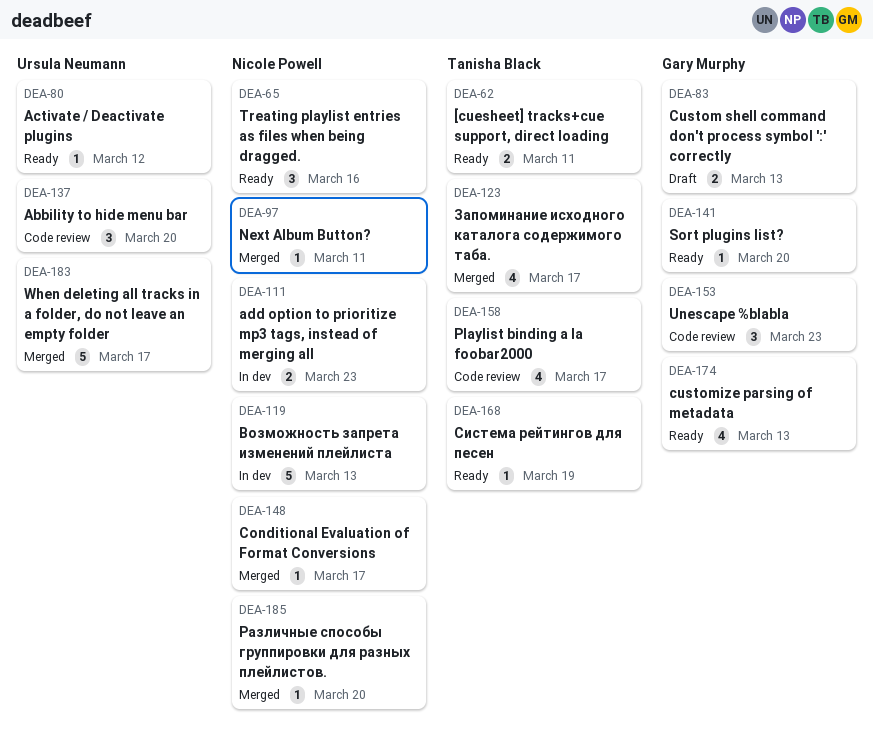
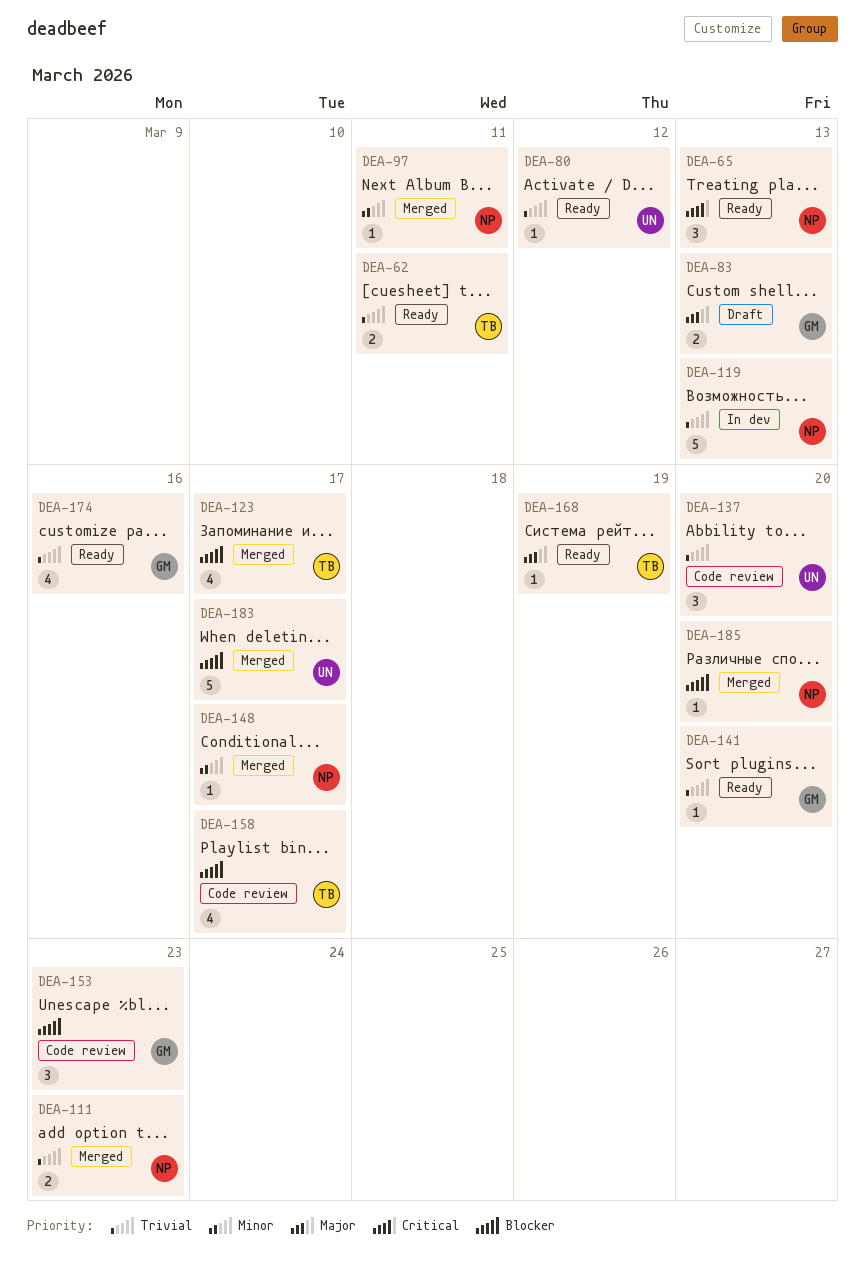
DEA-65, due: Mar 16 -> Mar 13
DEA-111, status: In dev -> Merged
DEA-174, due: Mar 13 -> Mar 16

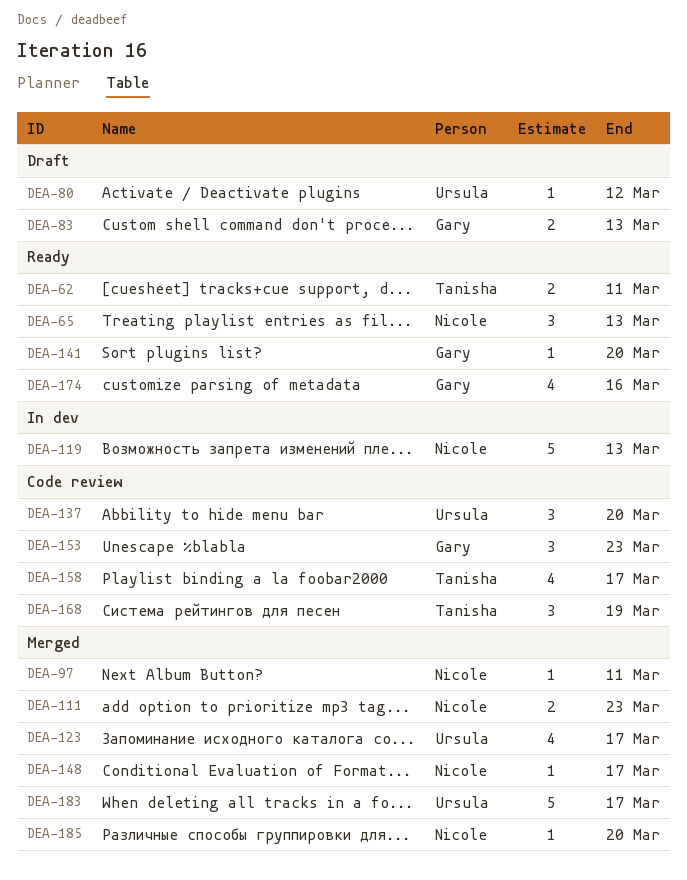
DEA-80, status: Ready -> Draft
DEA-123, owner: Tanisha -> Ursula
DEA-168, status: Ready -> Code review
DEA-168, estimate: 1 -> 3

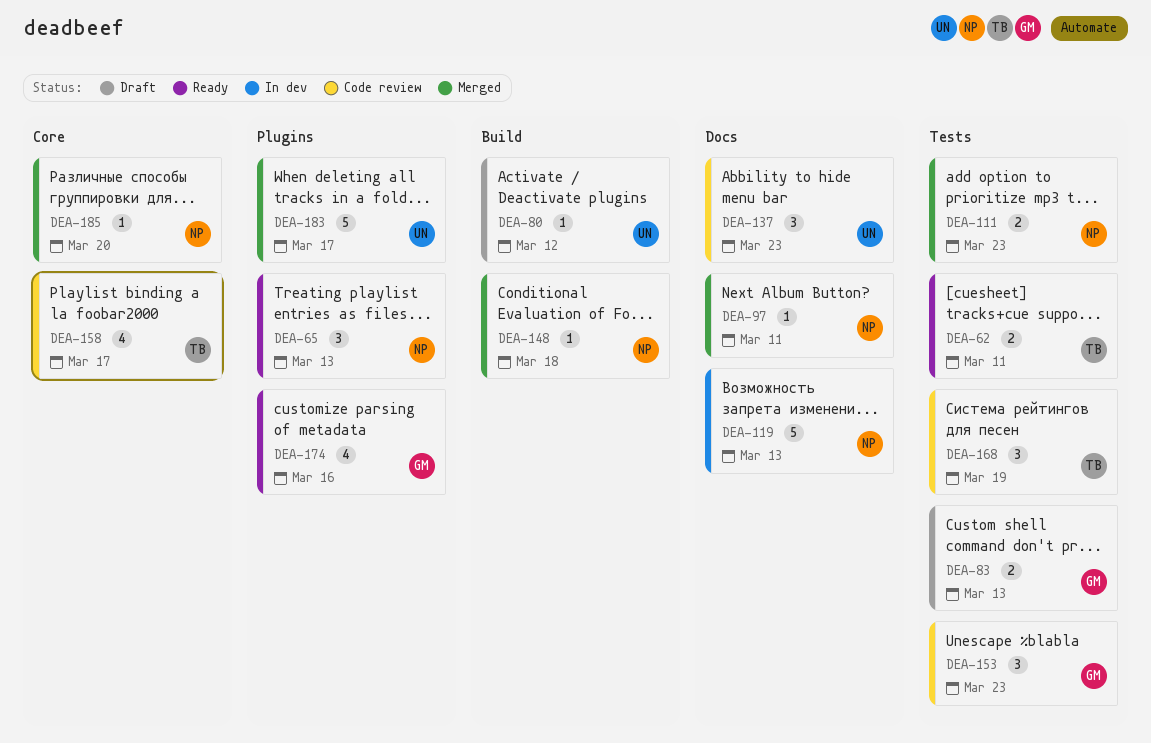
DEA-123: present -> none
DEA-137, due: Mar 20 -> Mar 23
DEA-141: present -> none
DEA-148, due: Mar 17 -> Mar 18

